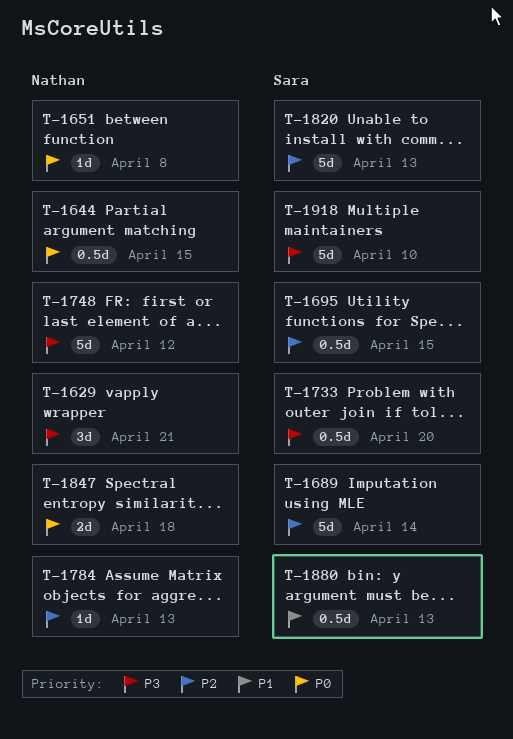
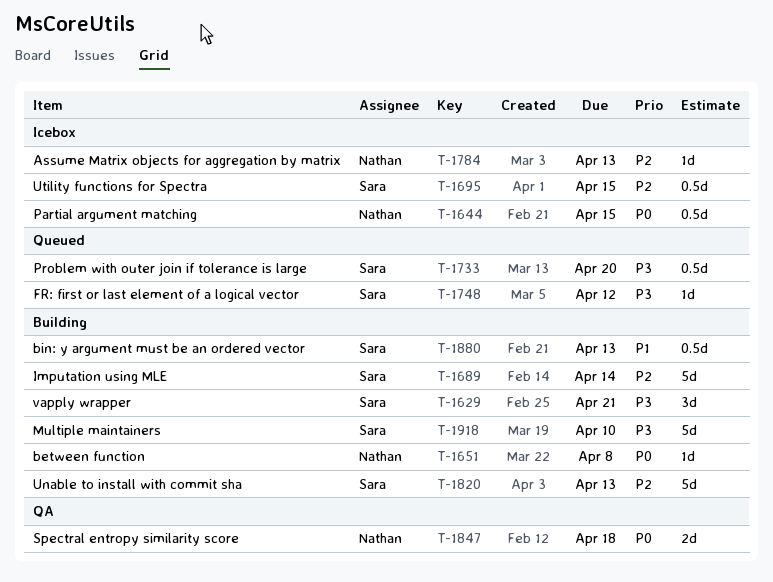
T-1629, owner: Nathan -> Sara
T-1748, owner: Nathan -> Sara
T-1748, estimate: 5d -> 1d

